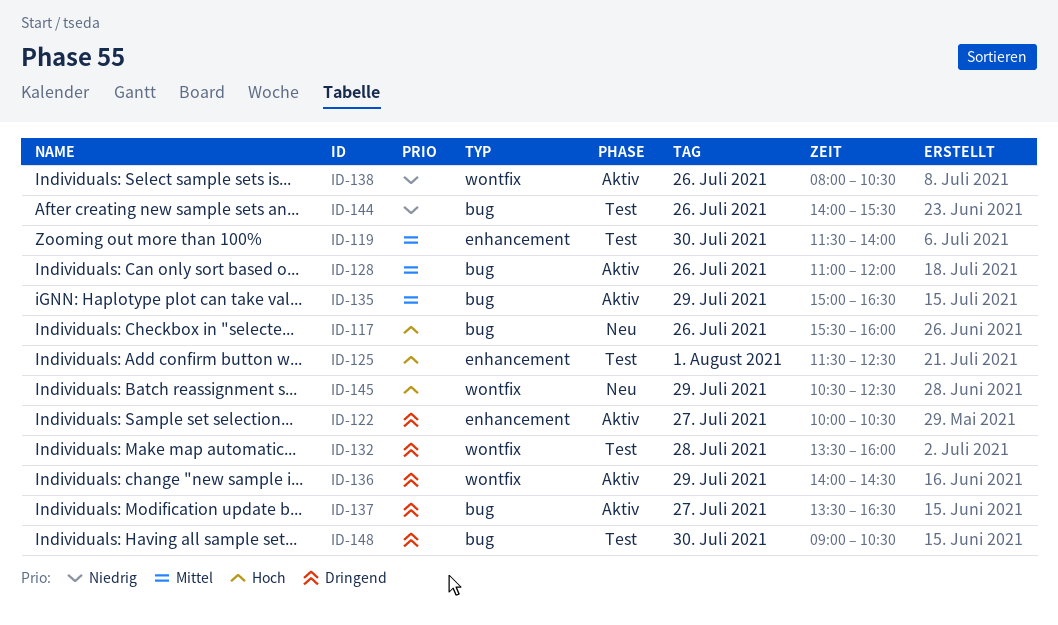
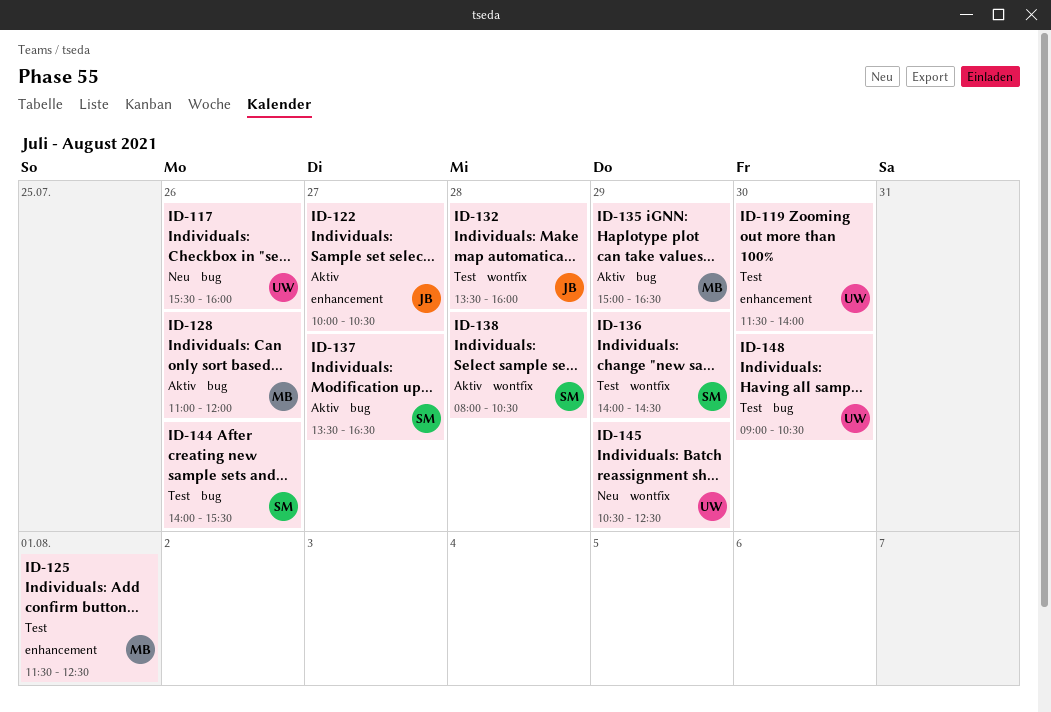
ID-136, status: Aktiv -> Test
ID-138, day: Jul 26 -> Jul 28

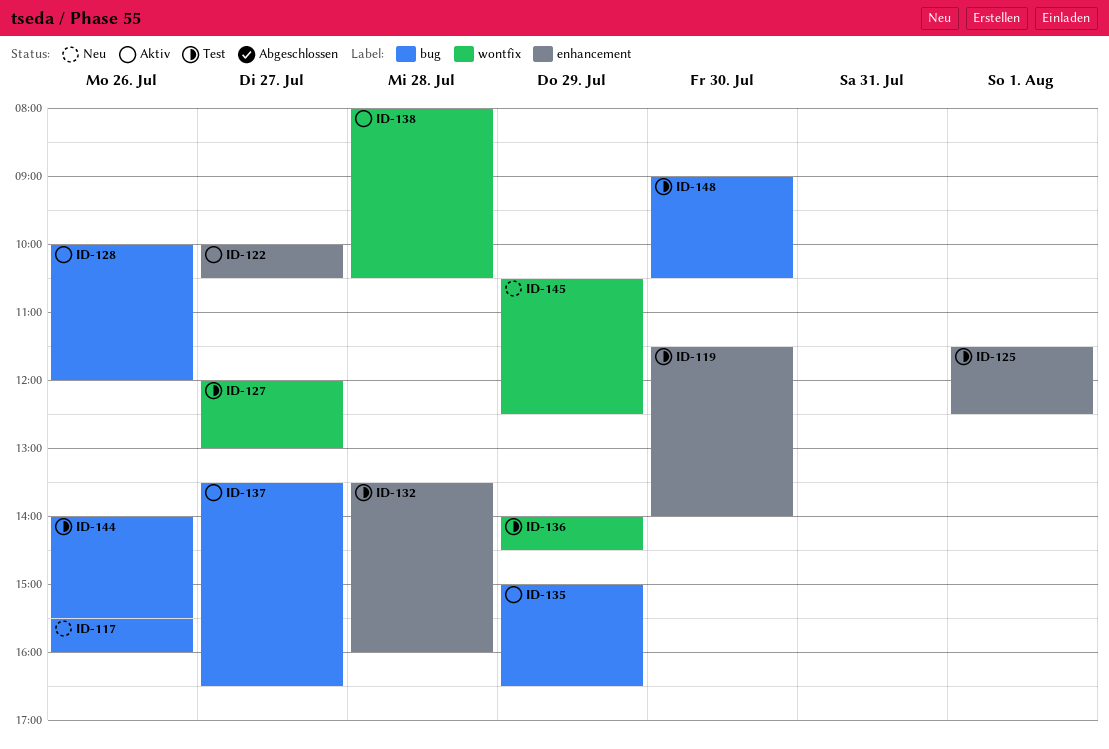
ID-127: none -> present
ID-128, begins: 11:00 -> 10:00
ID-132, label: wontfix -> enhancement

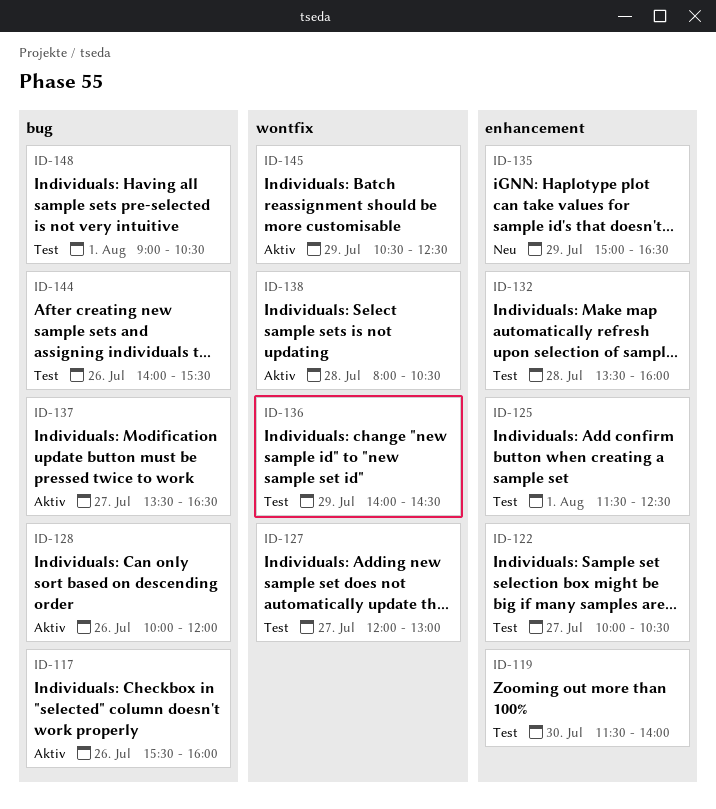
ID-117, status: Neu -> Aktiv
ID-122, status: Aktiv -> Test
ID-135, status: Aktiv -> Neu
ID-135, label: bug -> enhancement
ID-145, status: Neu -> Aktiv
ID-148, day: Jul 30 -> Aug 1

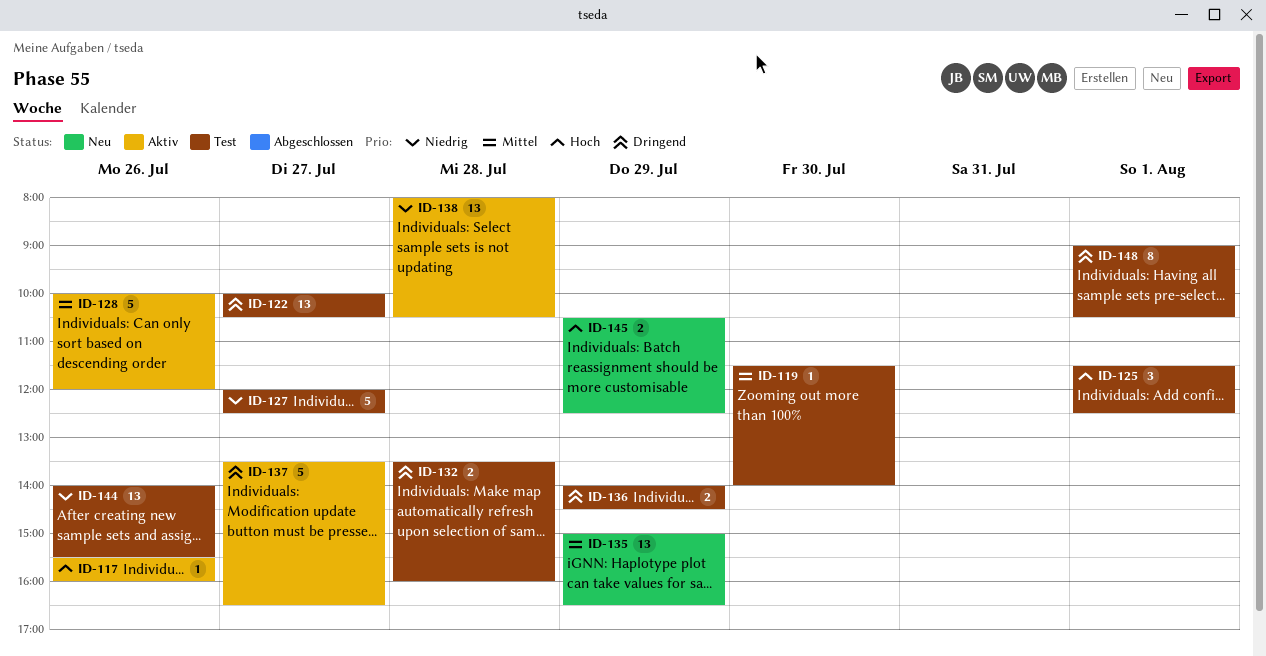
ID-127, ends: 13:00 -> 12:30
ID-145, status: Aktiv -> Neu

